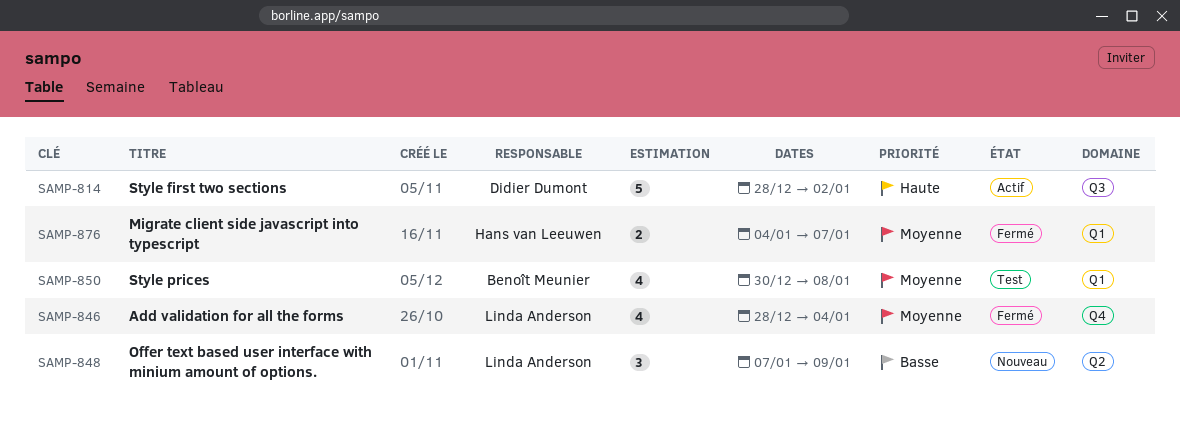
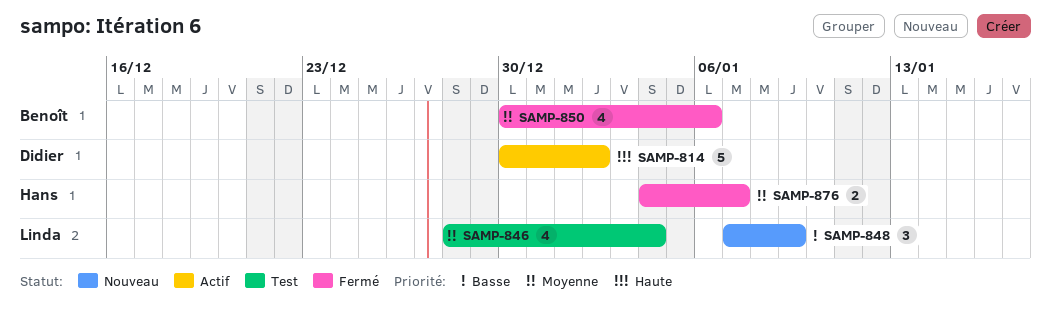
SAMP-814, start: Dec 28 -> Dec 30
SAMP-846, status: Fermé -> Test
SAMP-850, status: Test -> Fermé
SAMP-850, due: Jan 8 -> Jan 6

